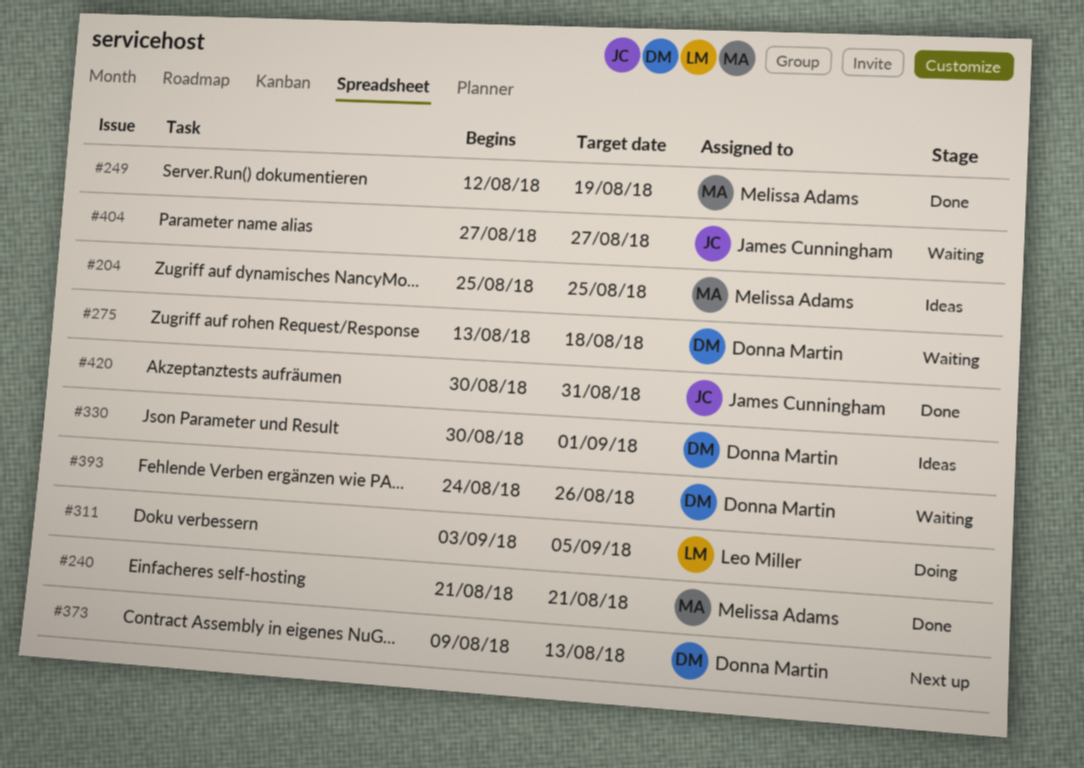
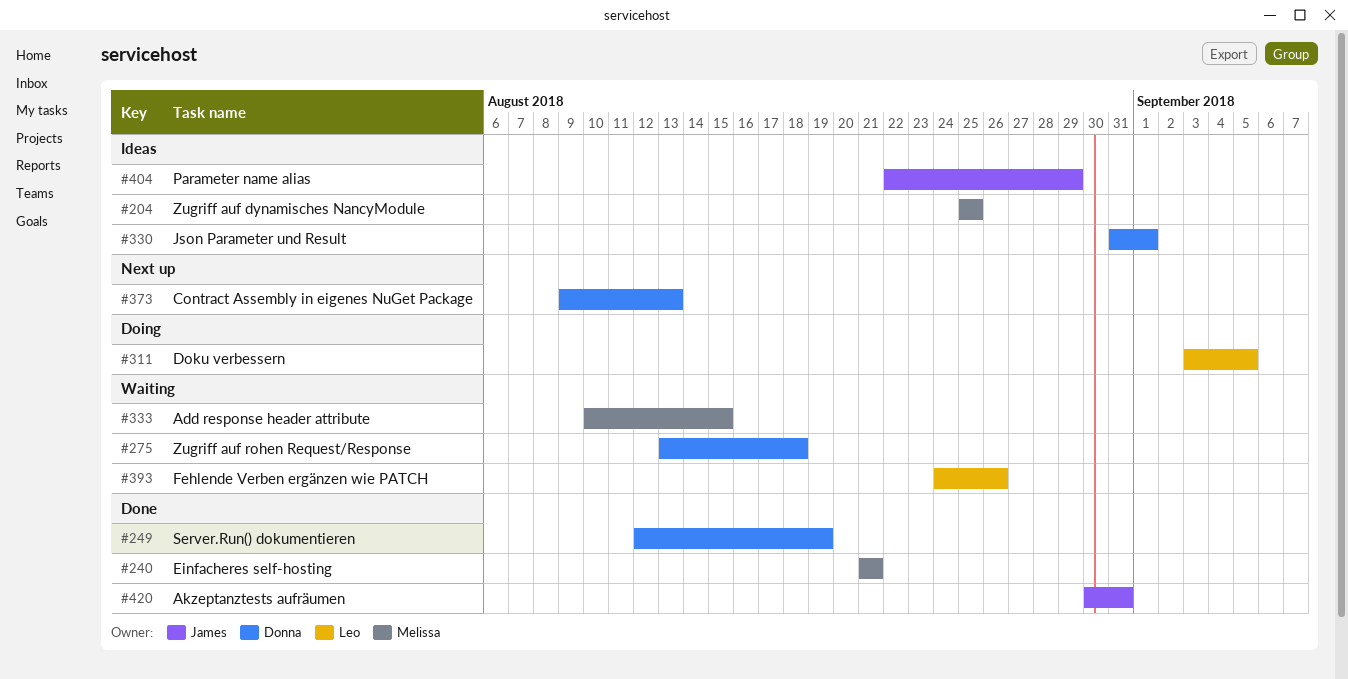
#249, owner: Melissa Adams -> Donna Martin
#330, start: Aug 30 -> Aug 31
#333: none -> present
#393, owner: Donna Martin -> Leo Miller
#404, status: Waiting -> Ideas
#404, start: Aug 27 -> Aug 22
#404, due: Aug 27 -> Aug 29

